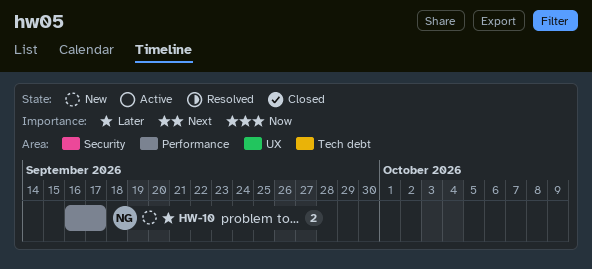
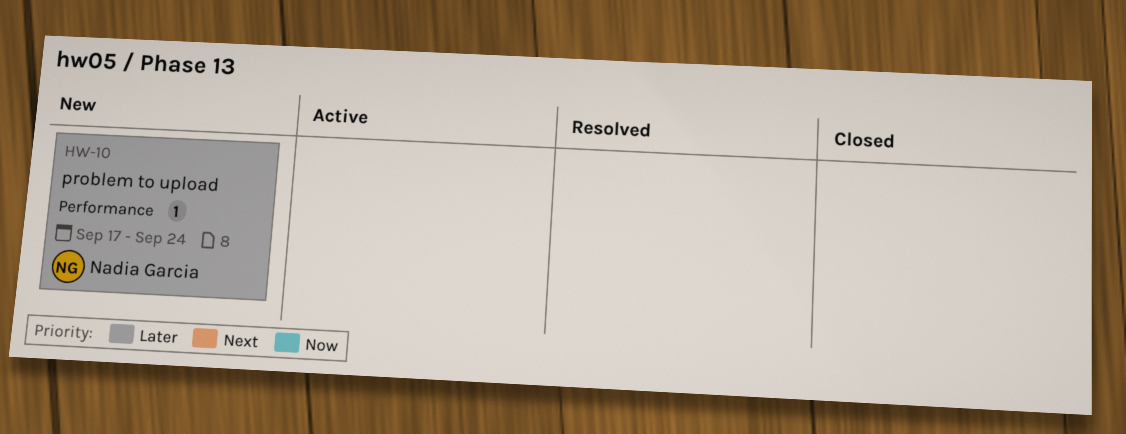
HW-10, estimate: 2 -> 1
HW-10, start: Sep 16 -> Sep 17
HW-10, due: Sep 17 -> Sep 24

